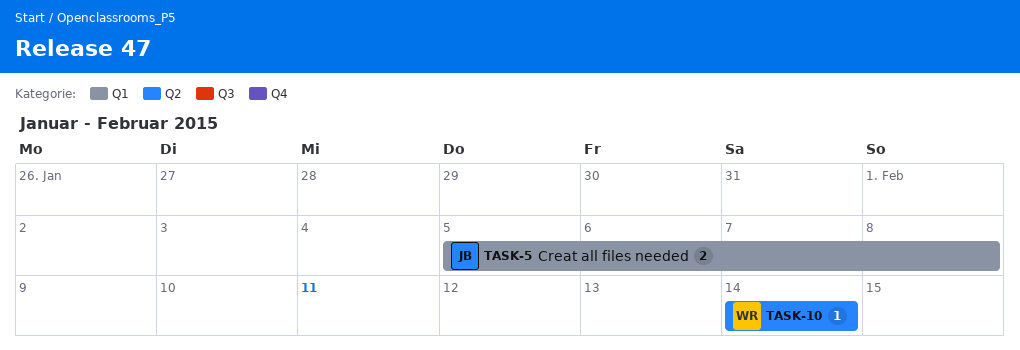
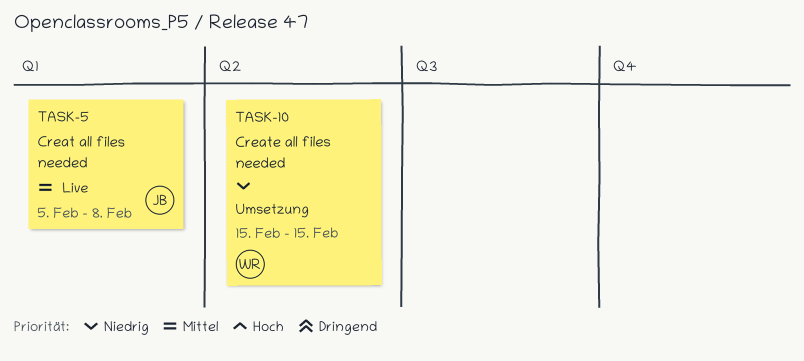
TASK-10, start: Feb 14 -> Feb 15
TASK-10, due: Feb 14 -> Feb 15

